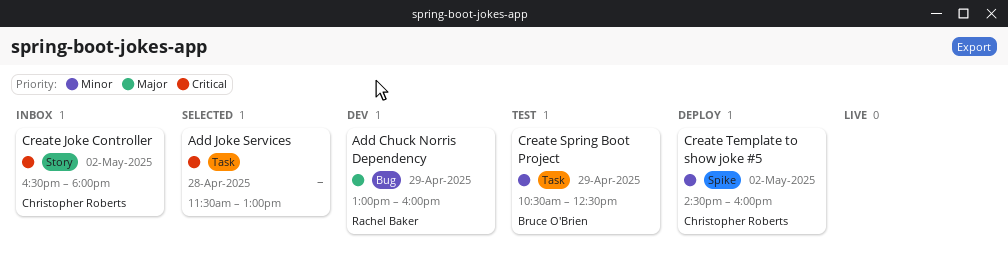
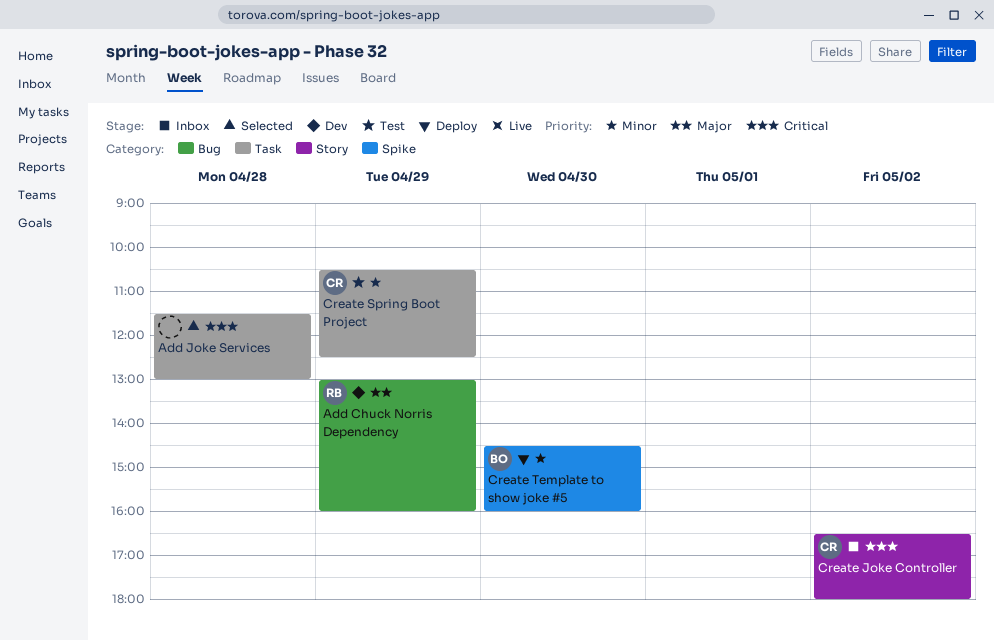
Create Spring Boot Project, owner: Bruce O'Brien -> Christopher Roberts
Create Template to show joke #5, owner: Christopher Roberts -> Bruce O'Brien
Create Template to show joke #5, day: May 2 -> Apr 30

